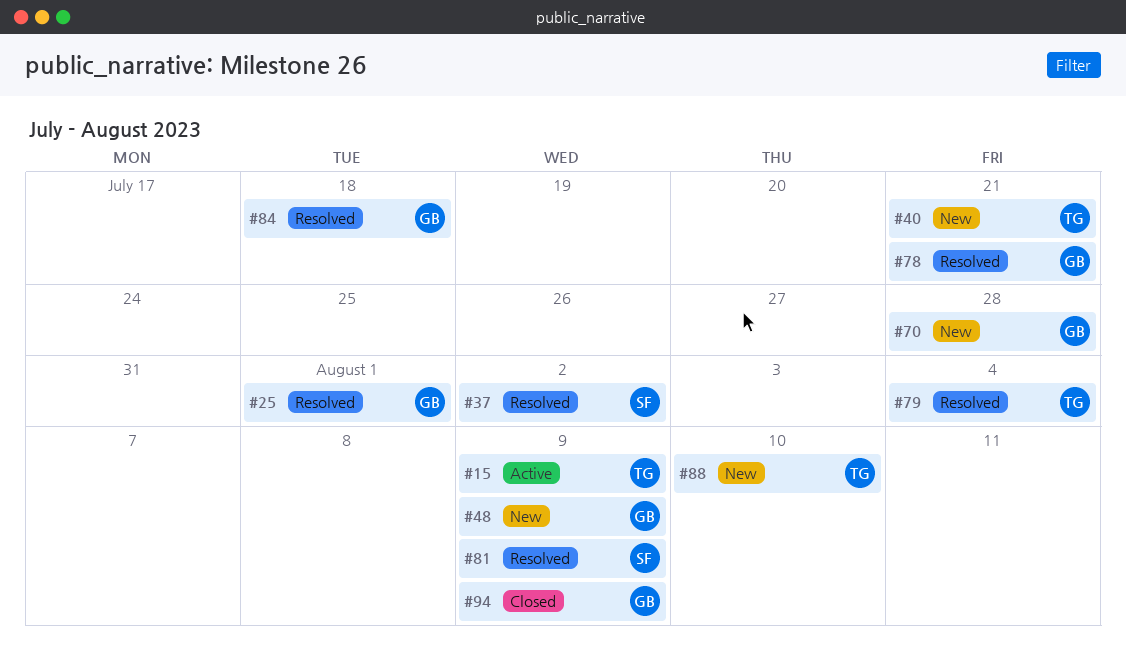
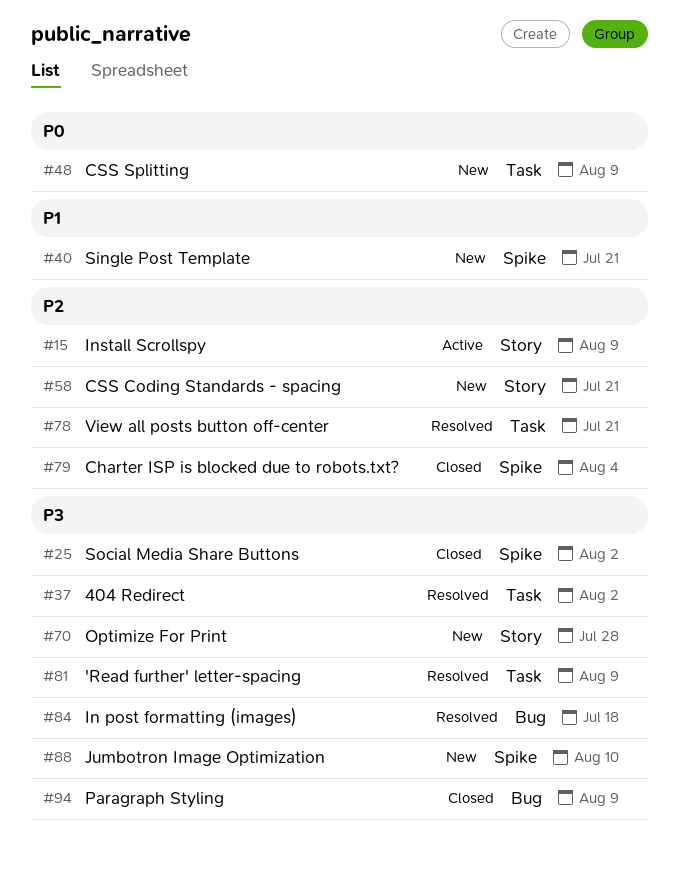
#25, status: Resolved -> Closed
#25, due: Aug 1 -> Aug 2
#58: none -> present
#79, status: Resolved -> Closed

